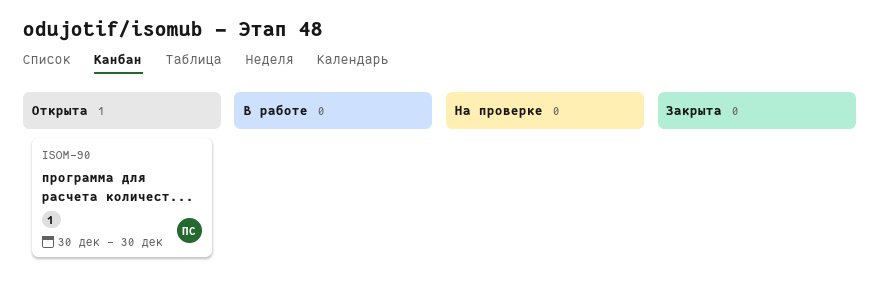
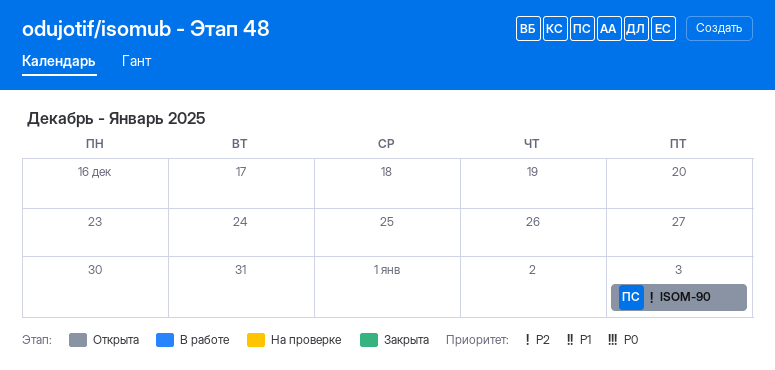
ISOM-90, start: Dec 30 -> Jan 3
ISOM-90, due: Dec 30 -> Jan 3

